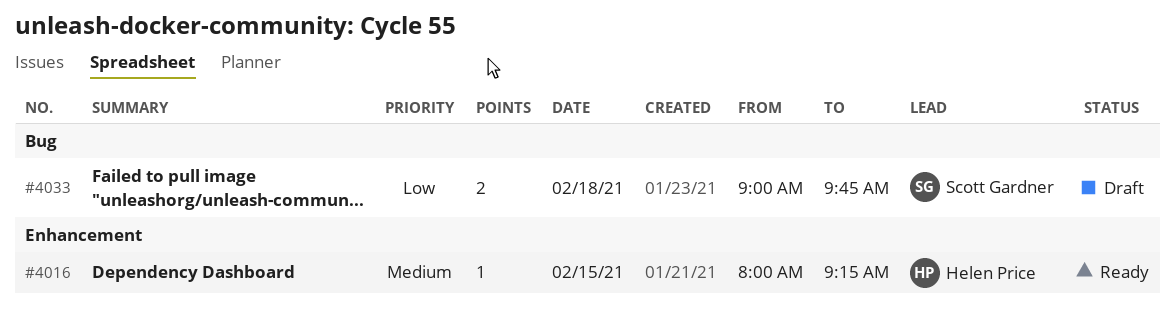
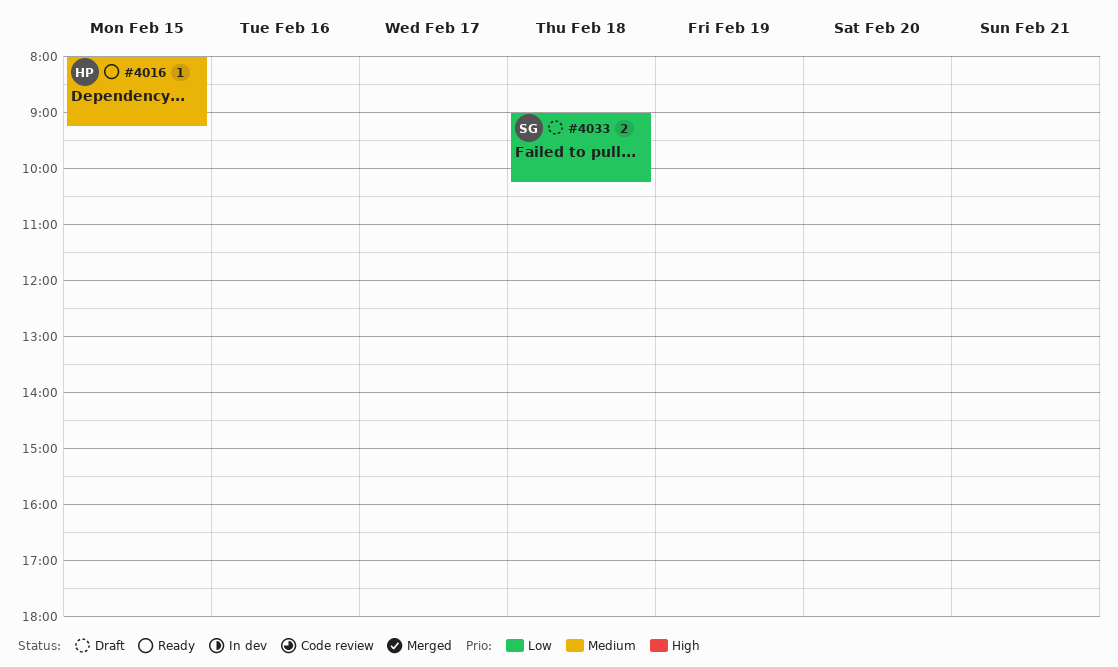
#4033, ends: 09:45 -> 10:15

